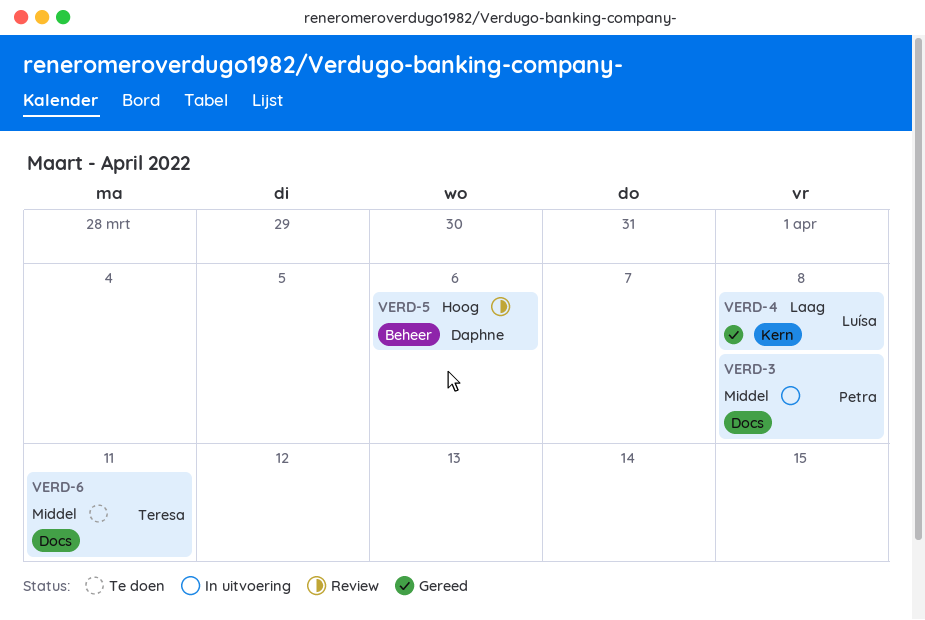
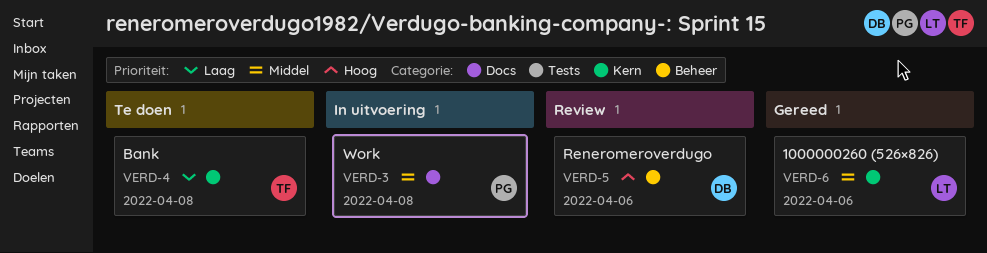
VERD-4, status: Gereed -> Te doen
VERD-4, owner: Luísa -> Teresa
VERD-6, status: Te doen -> Gereed
VERD-6, owner: Teresa -> Luísa
VERD-6, label: Docs -> Kern
VERD-6, due: Apr 11 -> Apr 6

